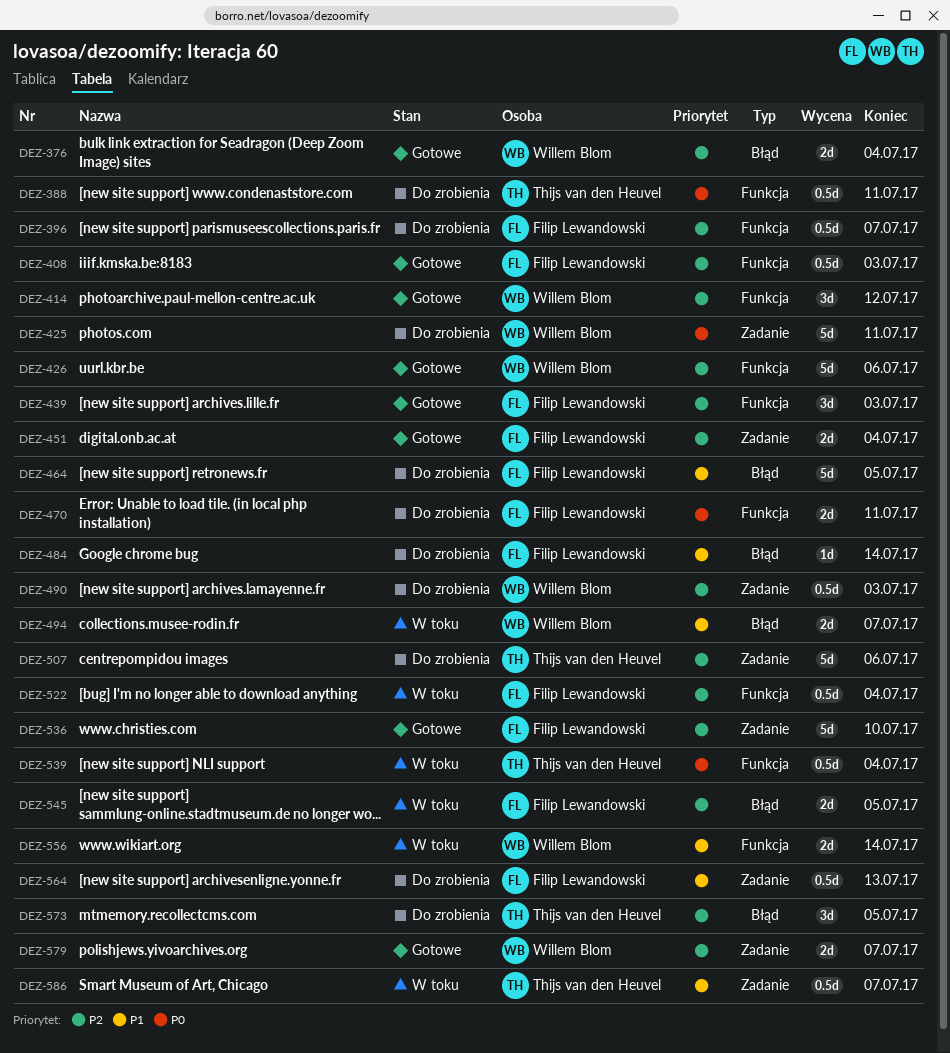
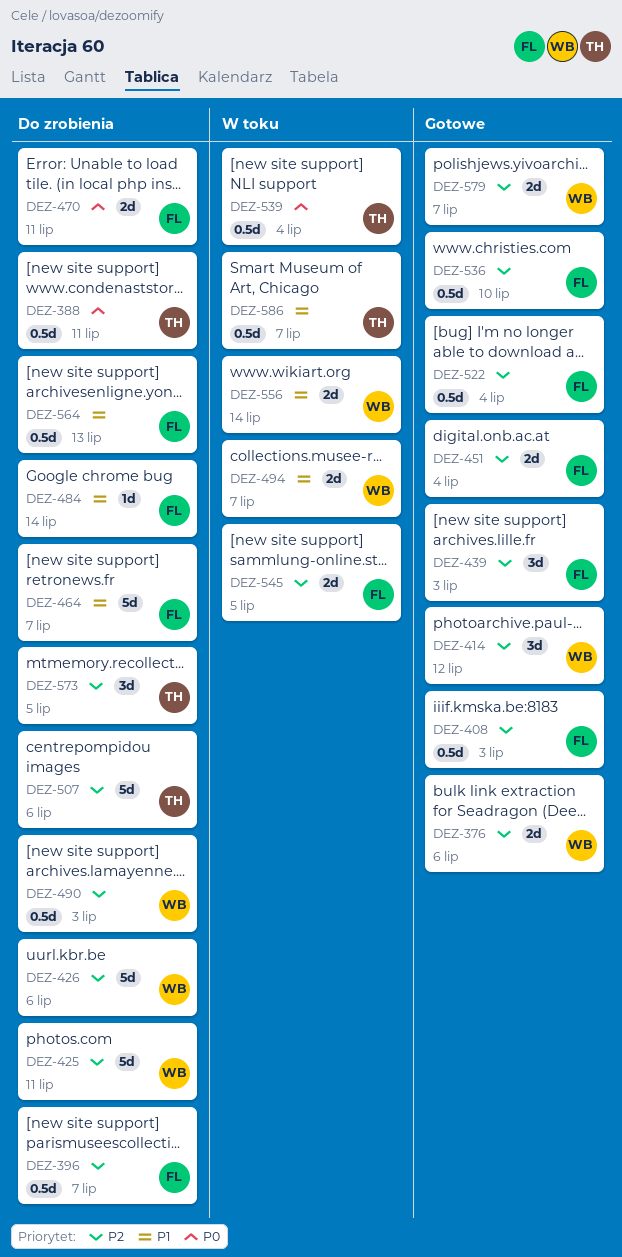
DEZ-376, due: Jul 4 -> Jul 6
DEZ-425, priority: P0 -> P2
DEZ-426, status: Gotowe -> Do zrobienia
DEZ-464, due: Jul 5 -> Jul 7
DEZ-522, status: W toku -> Gotowe
DEZ-536, estimate: 5d -> 0.5d

